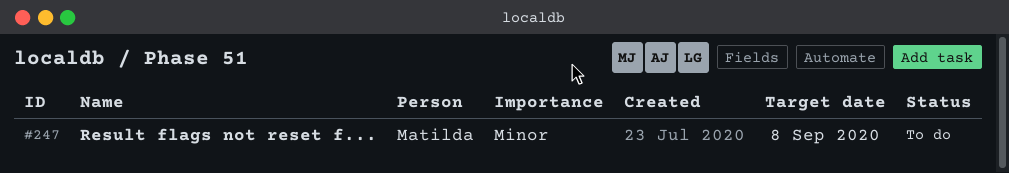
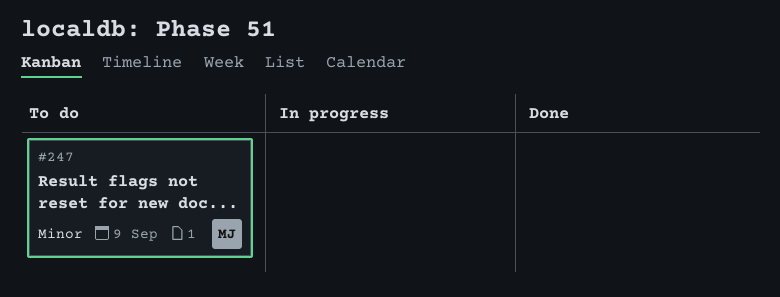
#247, due: Sep 8 -> Sep 9

